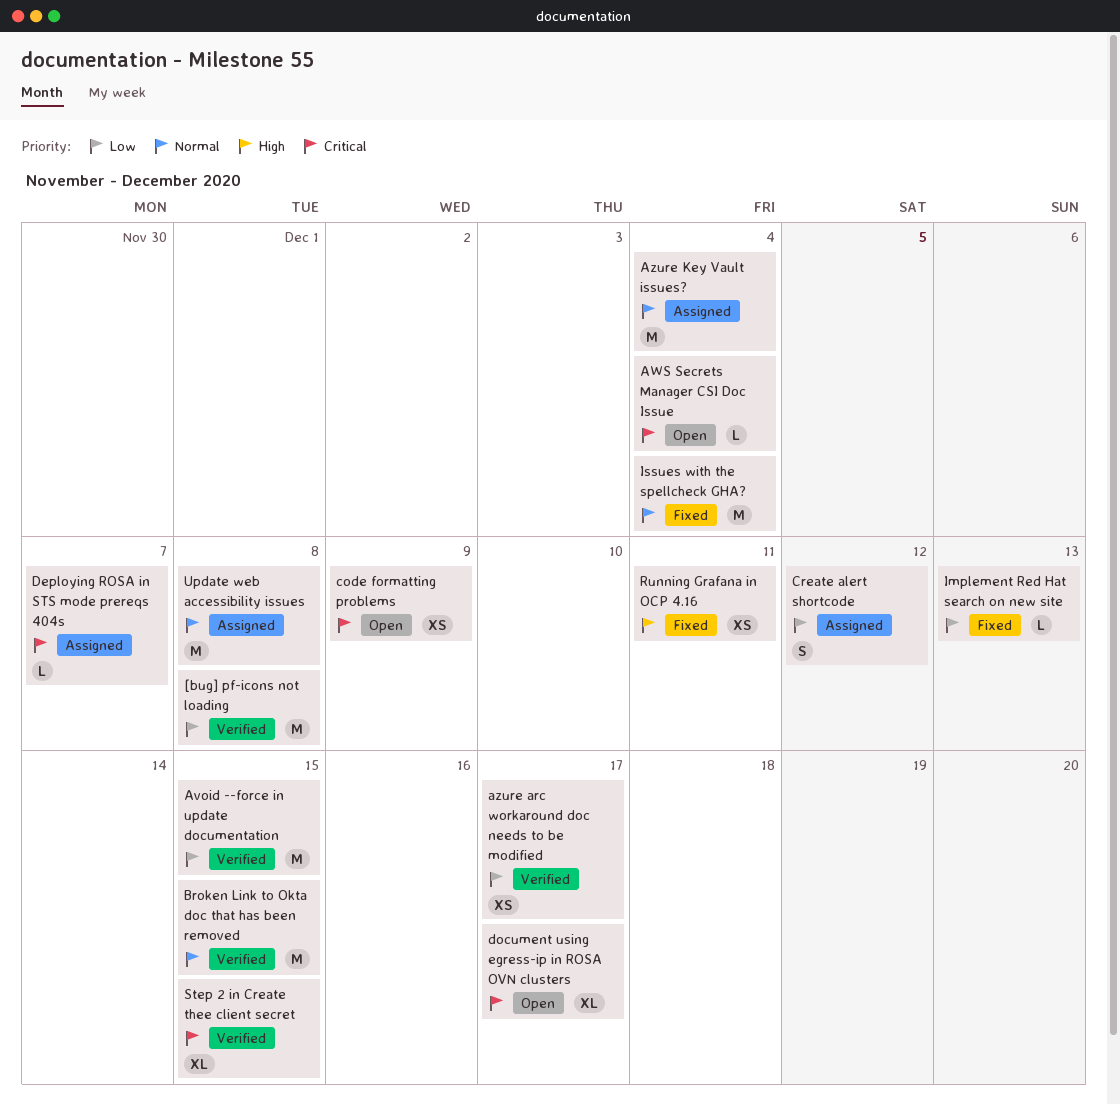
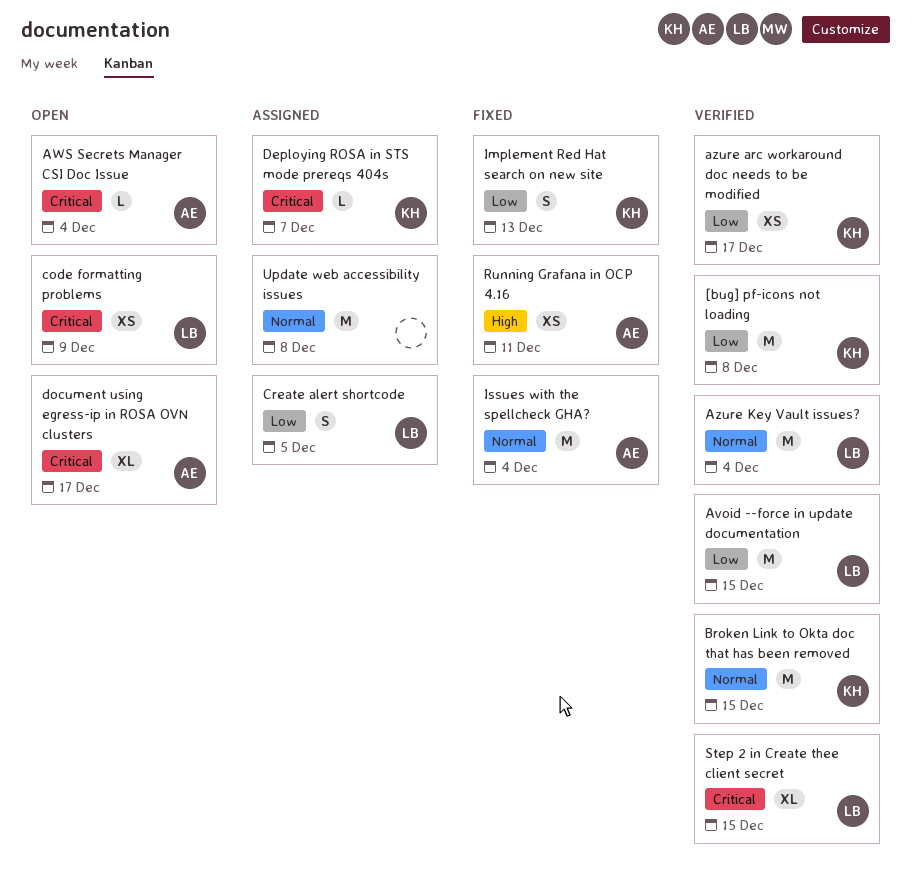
Azure Key Vault issues?, status: Assigned -> Verified
Create alert shortcode, due: Dec 12 -> Dec 5
Implement Red Hat search on new site, estimate: L -> S

